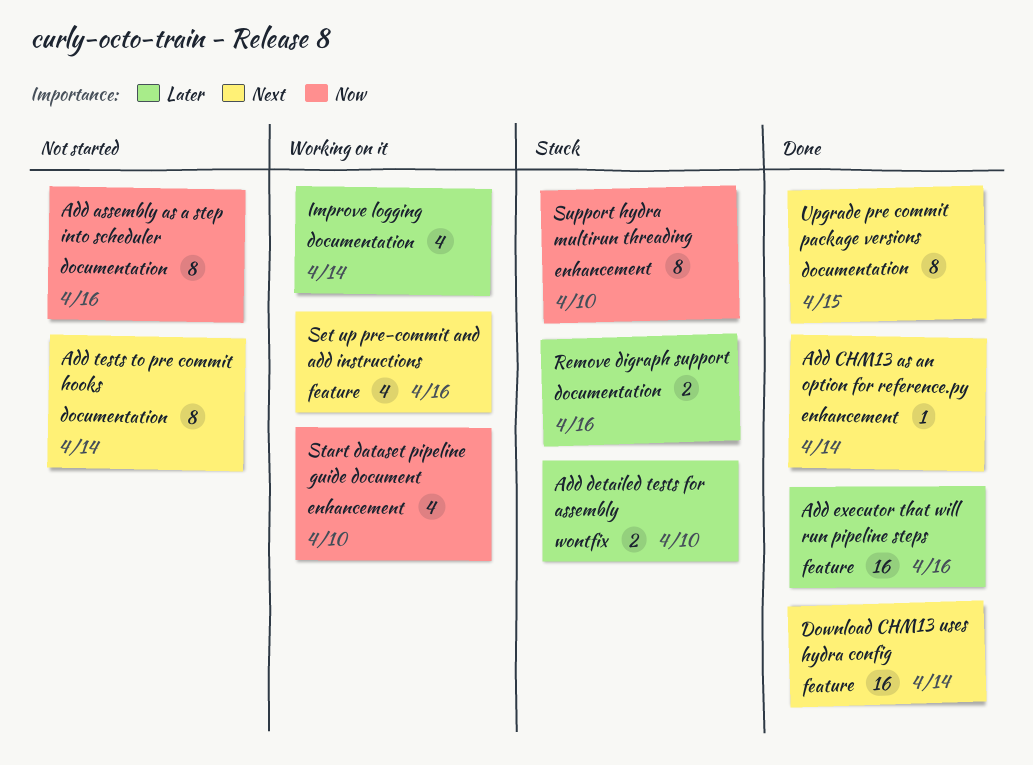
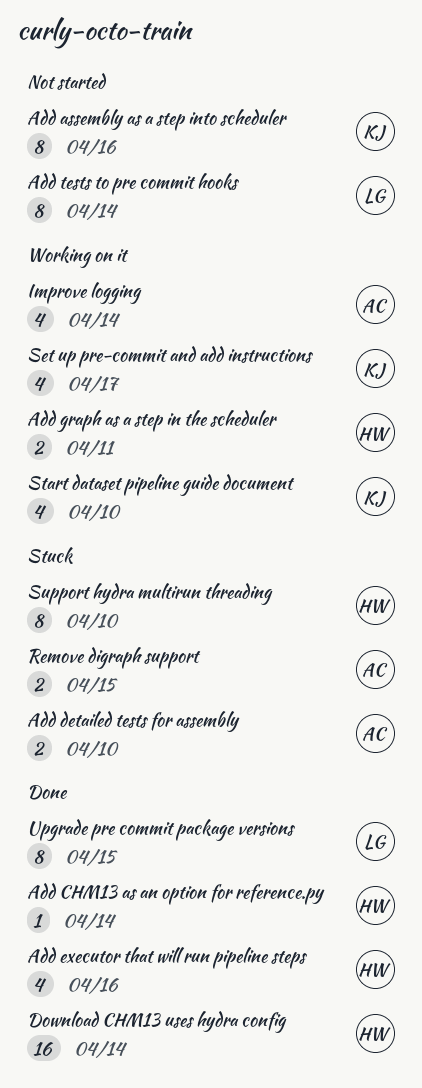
Add executor that will run pipeline steps, estimate: 16 -> 4
Add graph as a step in the scheduler: none -> present
Remove digraph support, due: Apr 16 -> Apr 15
Set up pre-commit and add instructions, due: Apr 16 -> Apr 17

